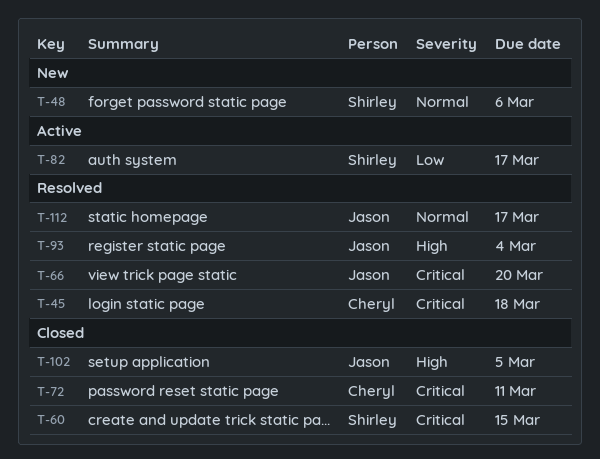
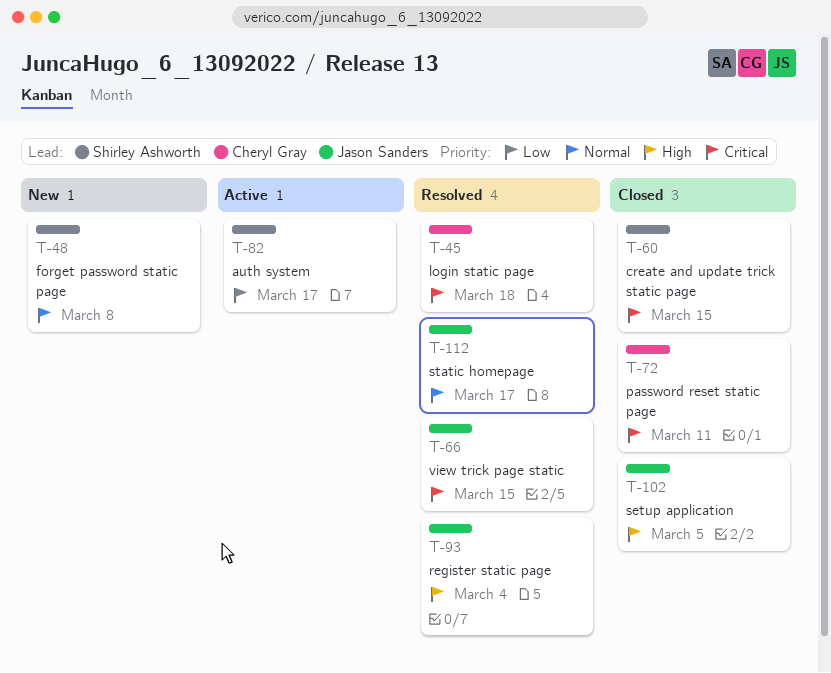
T-48, due: Mar 6 -> Mar 8
T-66, due: Mar 20 -> Mar 15

